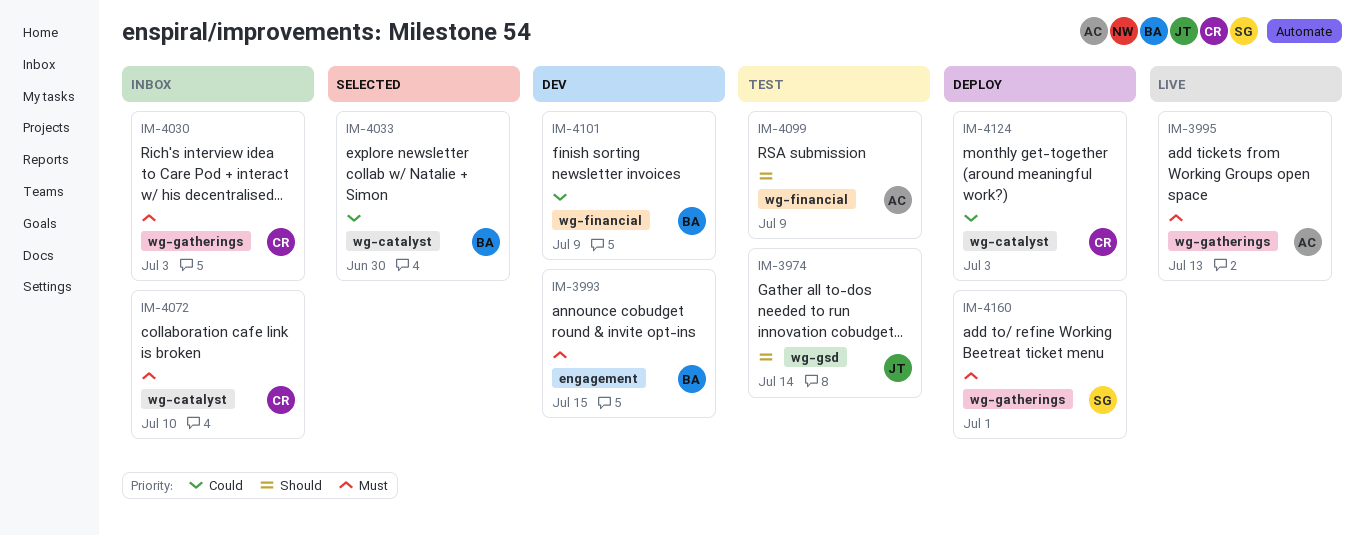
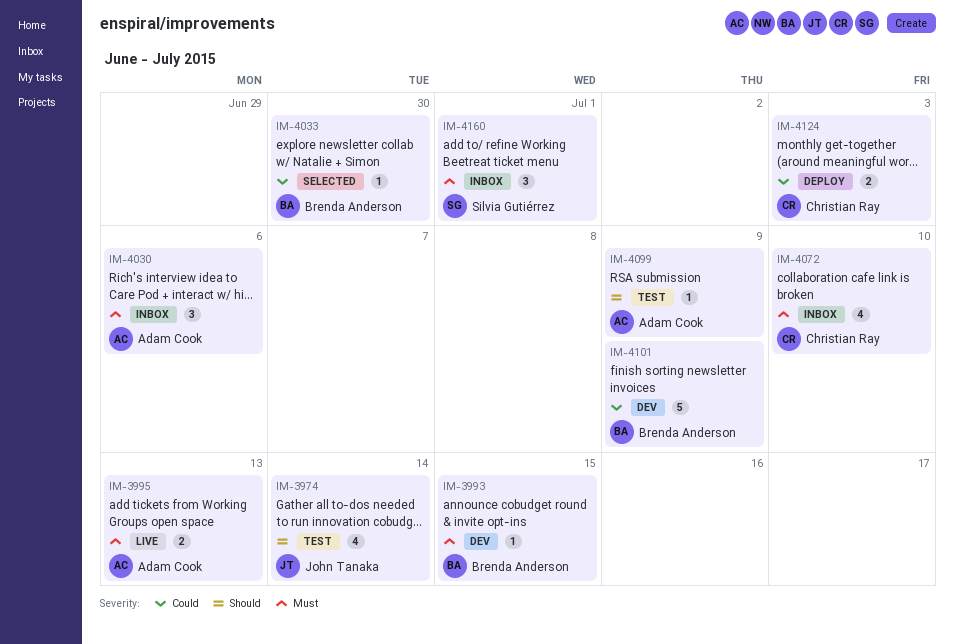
IM-4030, owner: Christian Ray -> Adam Cook
IM-4030, due: Jul 3 -> Jul 6
IM-4160, status: Deploy -> Inbox

